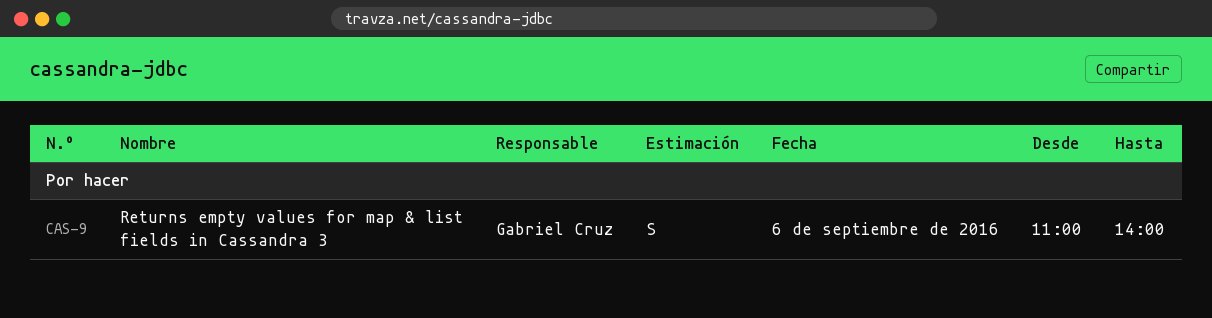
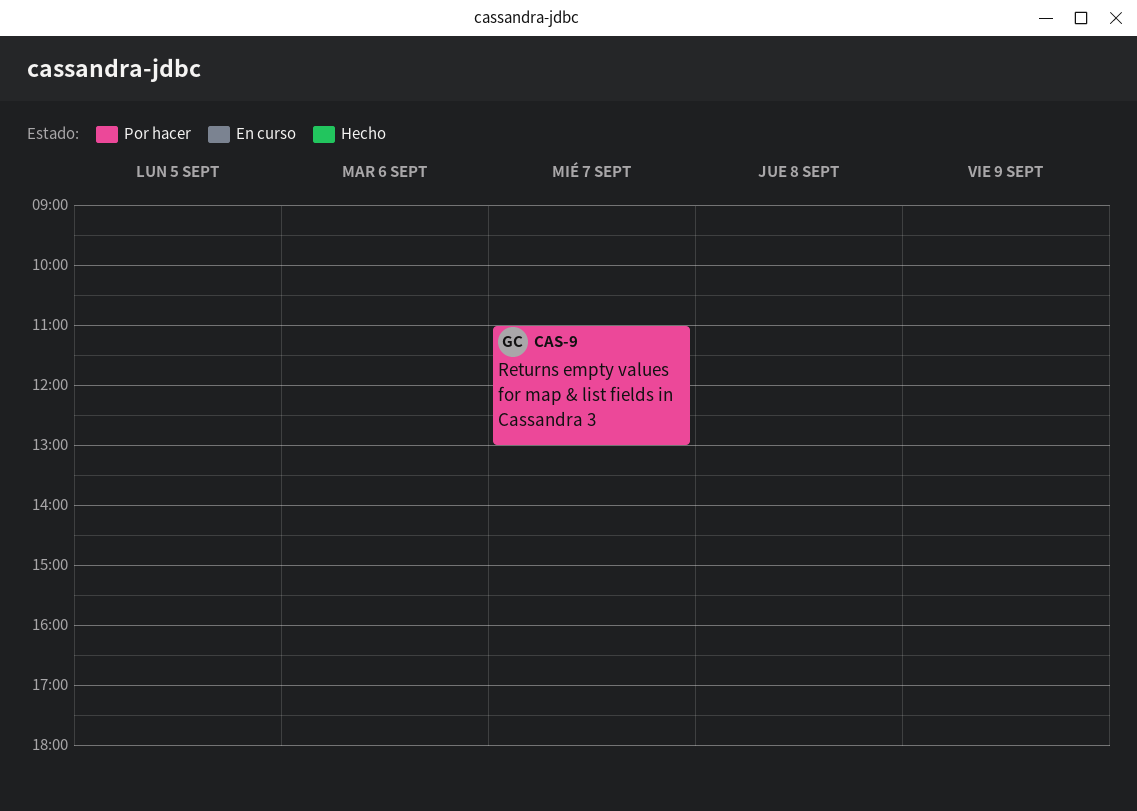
CAS-9, day: Sep 6 -> Sep 7
CAS-9, ends: 14:00 -> 13:00

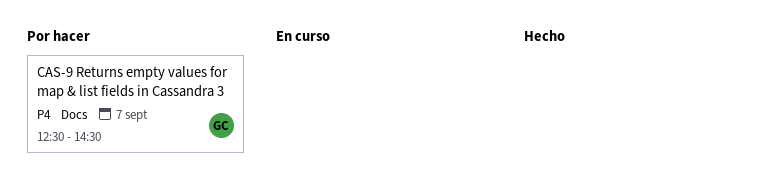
CAS-9, begins: 11:00 -> 12:30
CAS-9, ends: 13:00 -> 14:30

